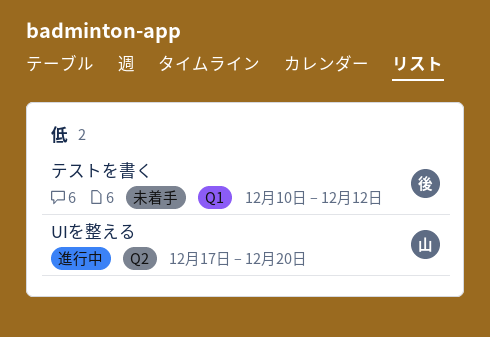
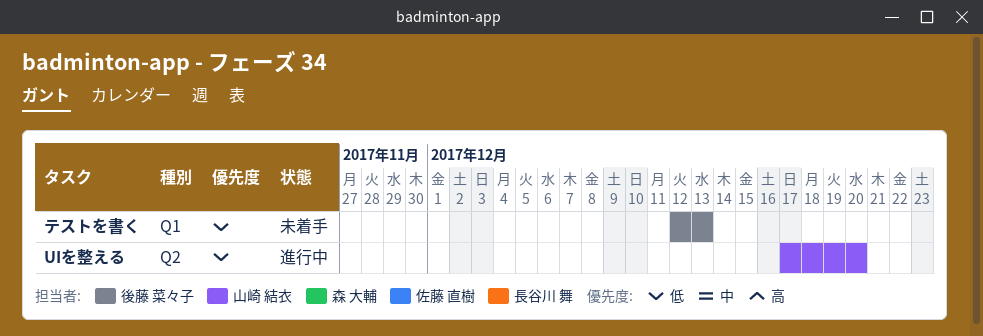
テストを書く, start: Dec 10 -> Dec 12
テストを書く, due: Dec 12 -> Dec 13

